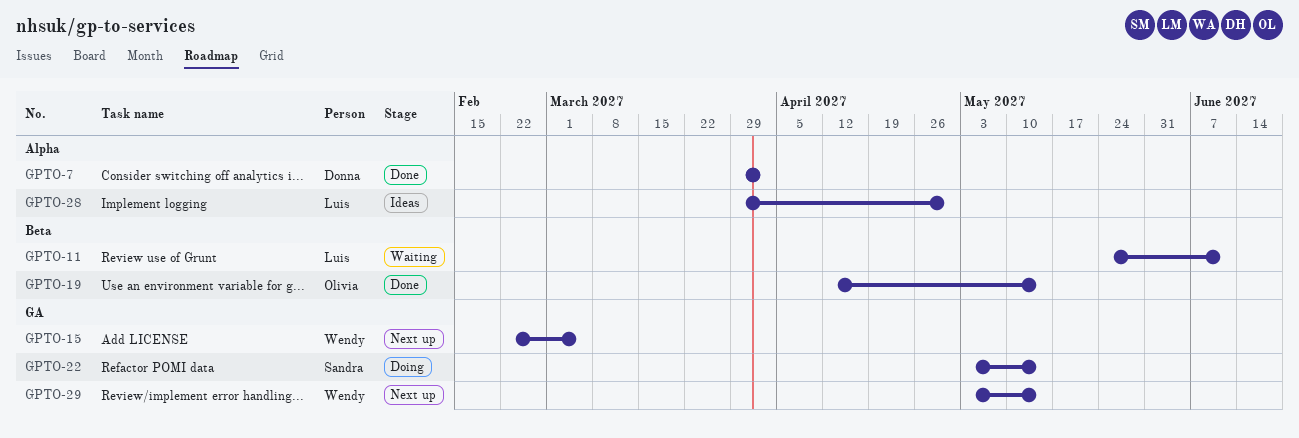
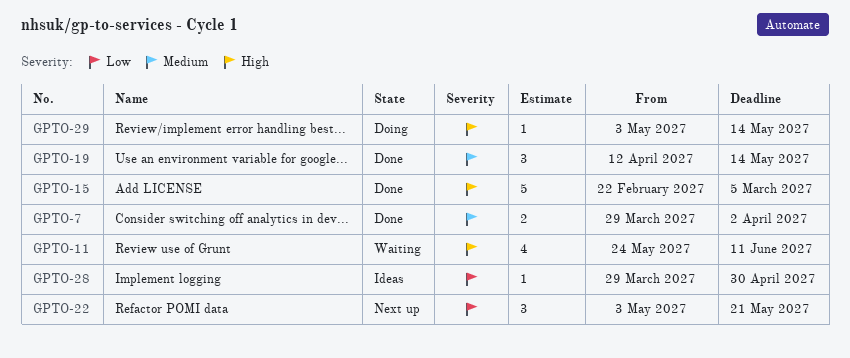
GPTO-15, status: Next up -> Done
GPTO-22, status: Doing -> Next up
GPTO-22, due: May 14 -> May 21
GPTO-29, status: Next up -> Doing

